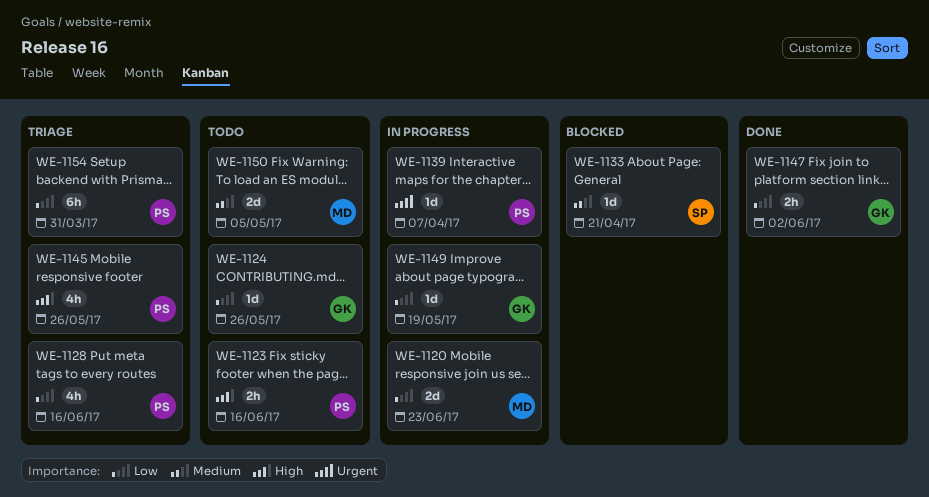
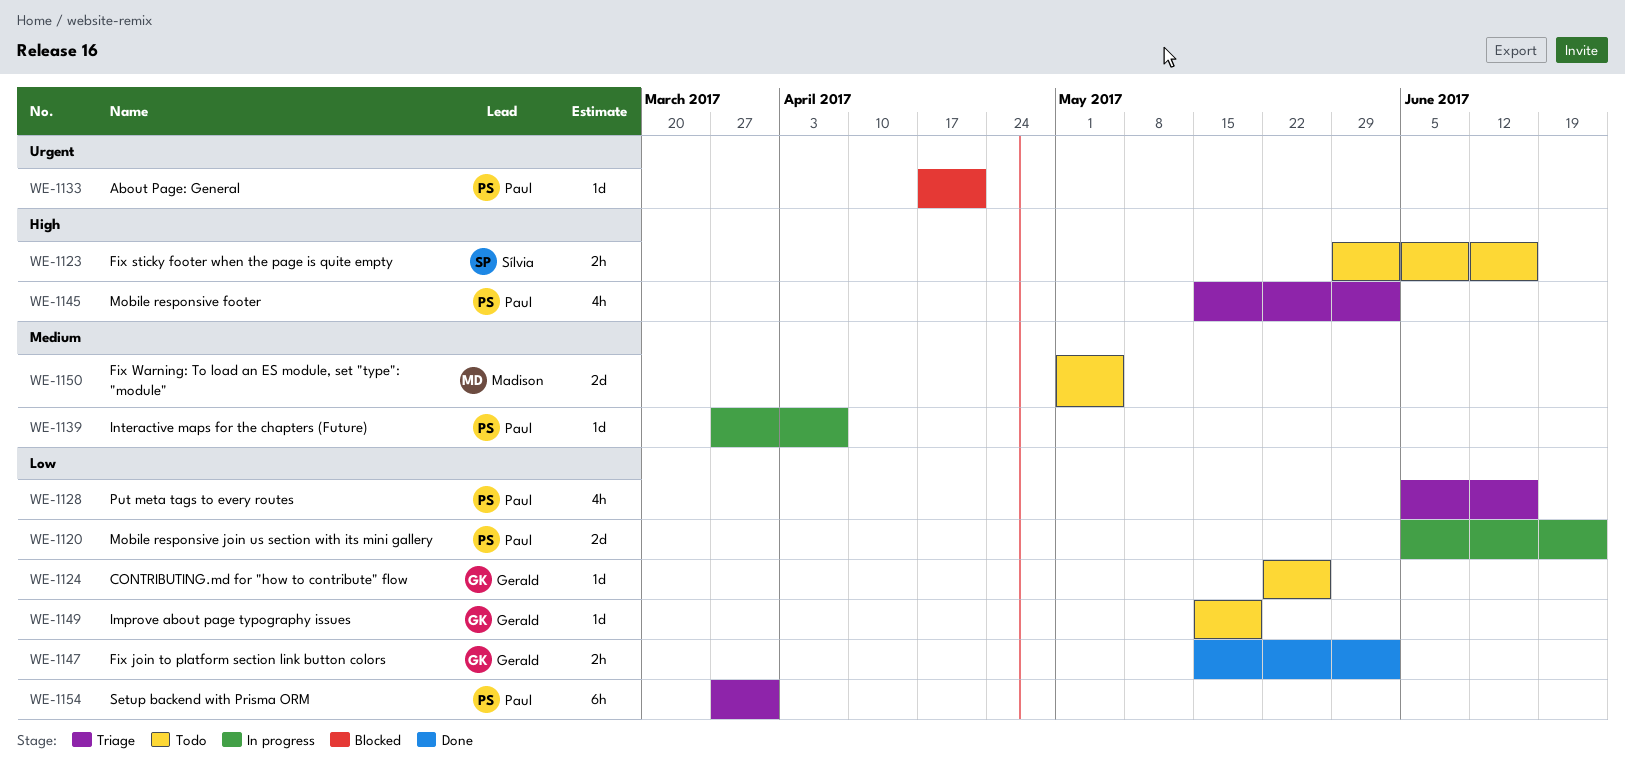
WE-1120, owner: Madison -> Paul
WE-1123, owner: Paul -> Sílvia
WE-1133, owner: Sílvia -> Paul
WE-1133, priority: Medium -> Urgent
WE-1139, priority: Urgent -> Medium
WE-1145, due: May 26 -> Jun 2
WE-1149, status: In progress -> Todo

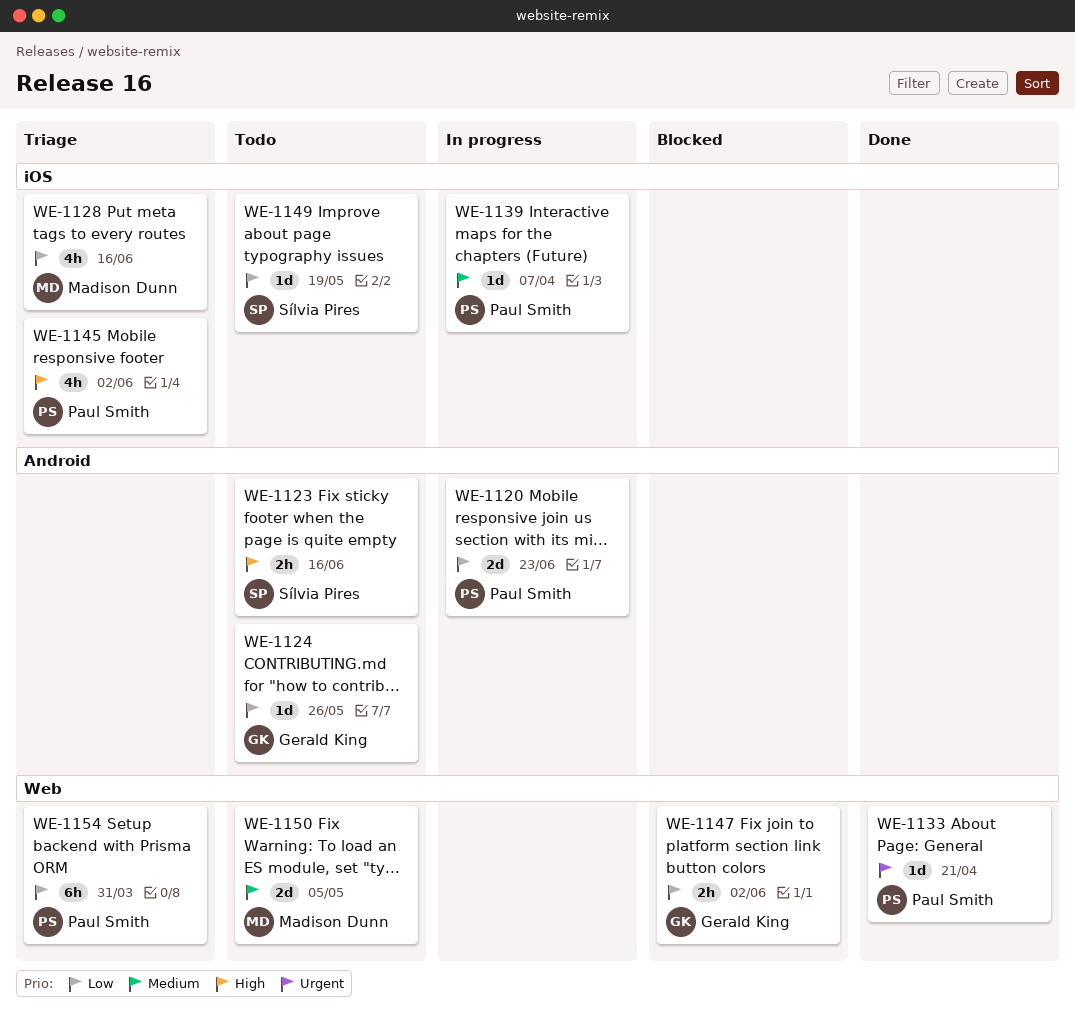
WE-1128, owner: Paul Smith -> Madison Dunn
WE-1133, status: Blocked -> Done
WE-1147, status: Done -> Blocked
WE-1149, owner: Gerald King -> Sílvia Pires

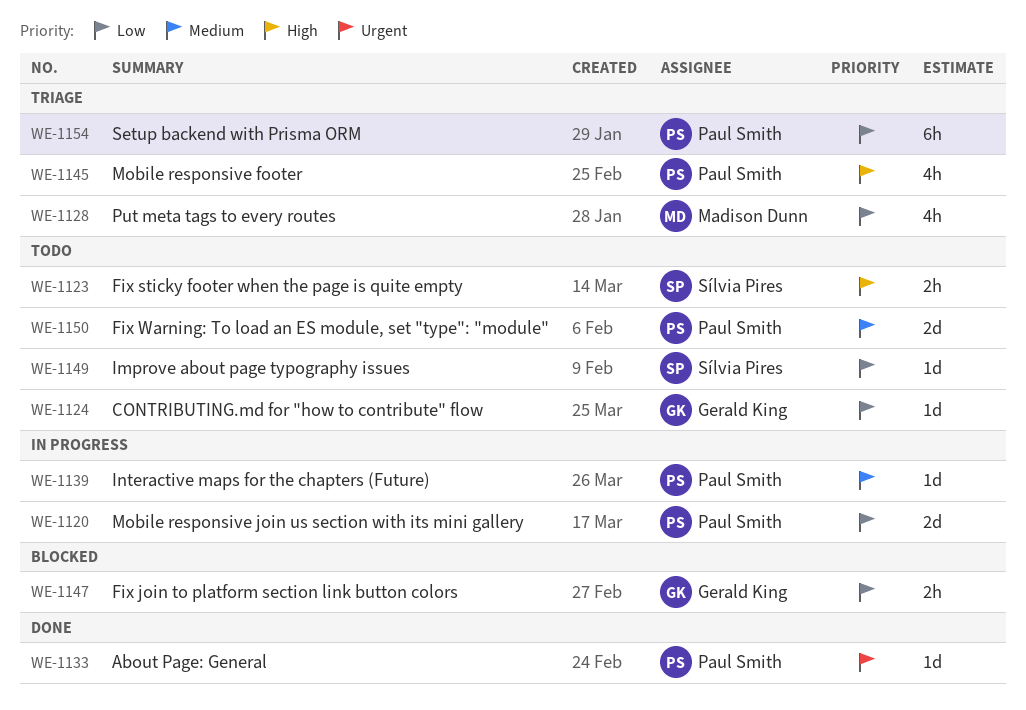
WE-1150, owner: Madison Dunn -> Paul Smith

